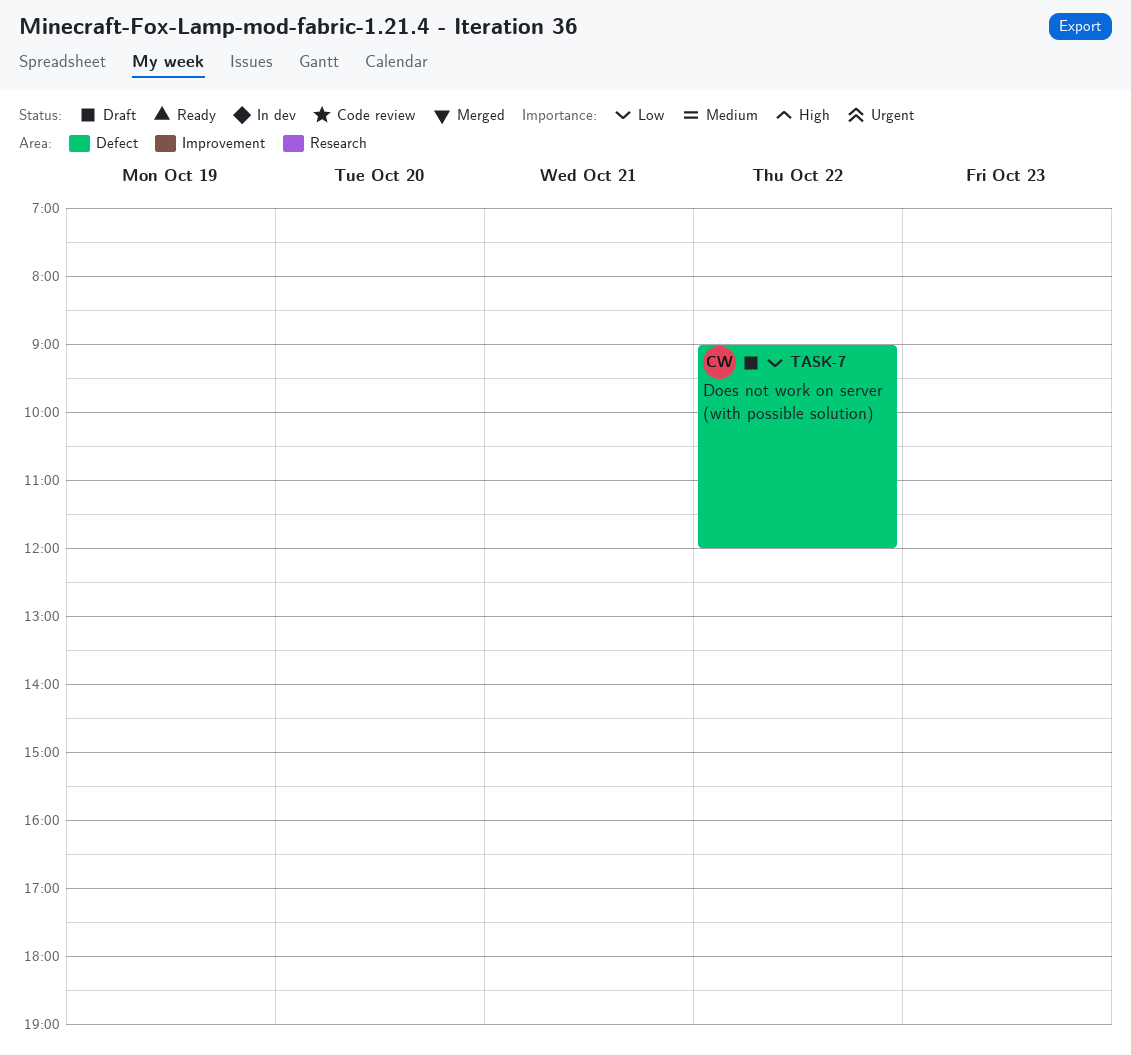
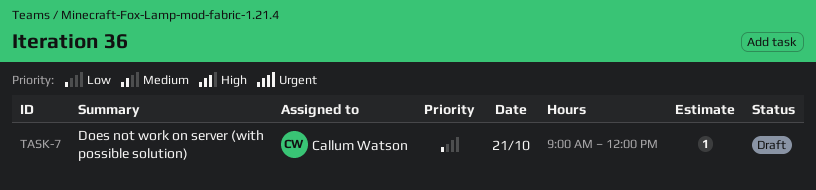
TASK-7, day: Oct 22 -> Oct 21

